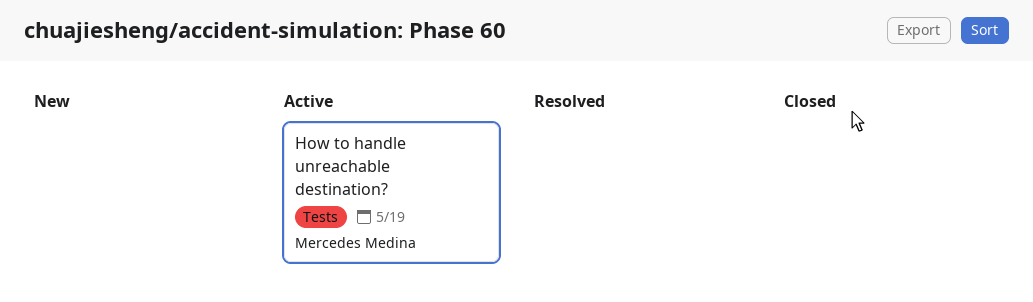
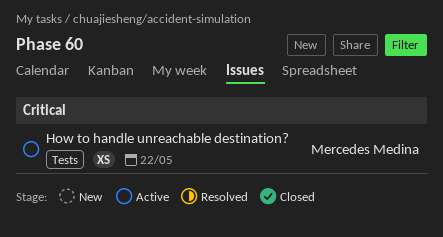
How to handle unreachable destination?, due: May 19 -> May 22

